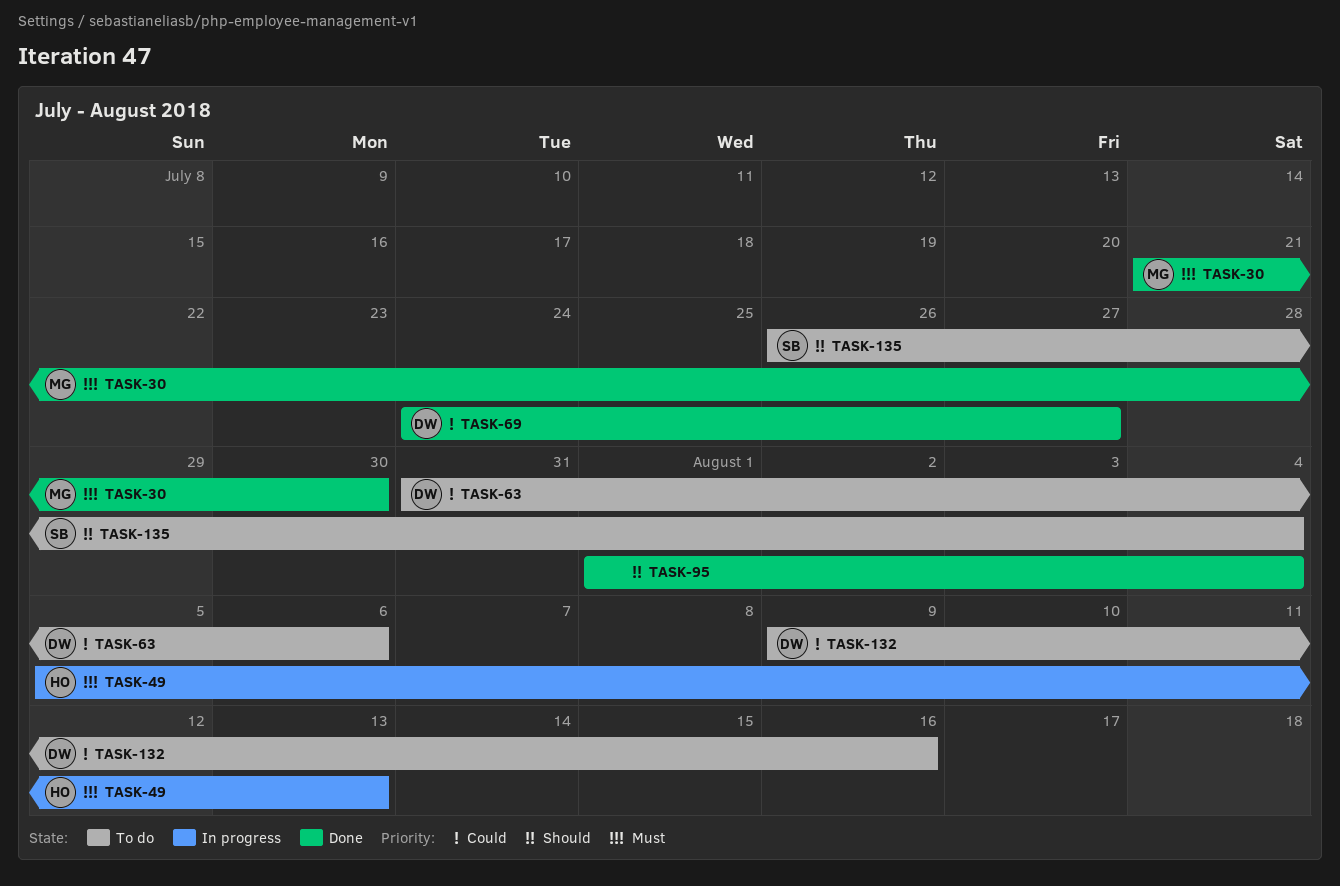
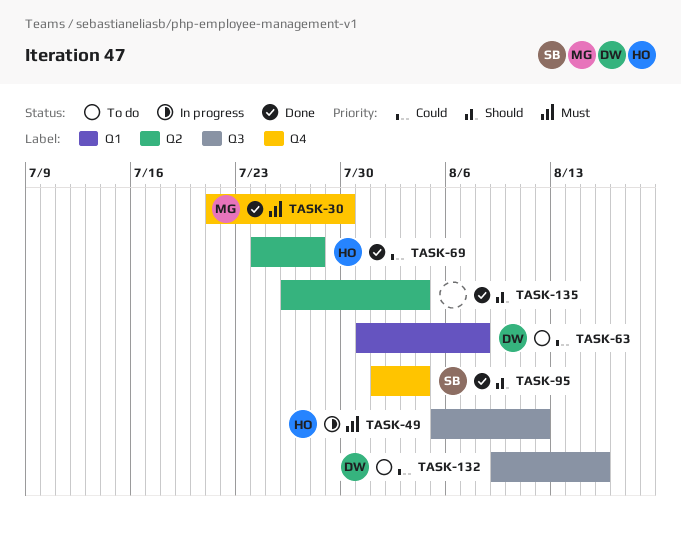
TASK-49, due: Aug 13 -> Aug 12
TASK-63, due: Aug 6 -> Aug 8
TASK-69, owner: DW -> HO
TASK-69, due: Jul 27 -> Jul 28
TASK-95, owner: none -> SB
TASK-135, status: To do -> Done
TASK-135, owner: SB -> none

